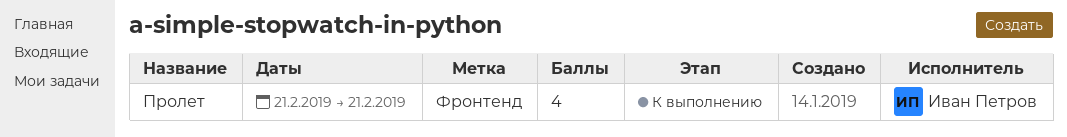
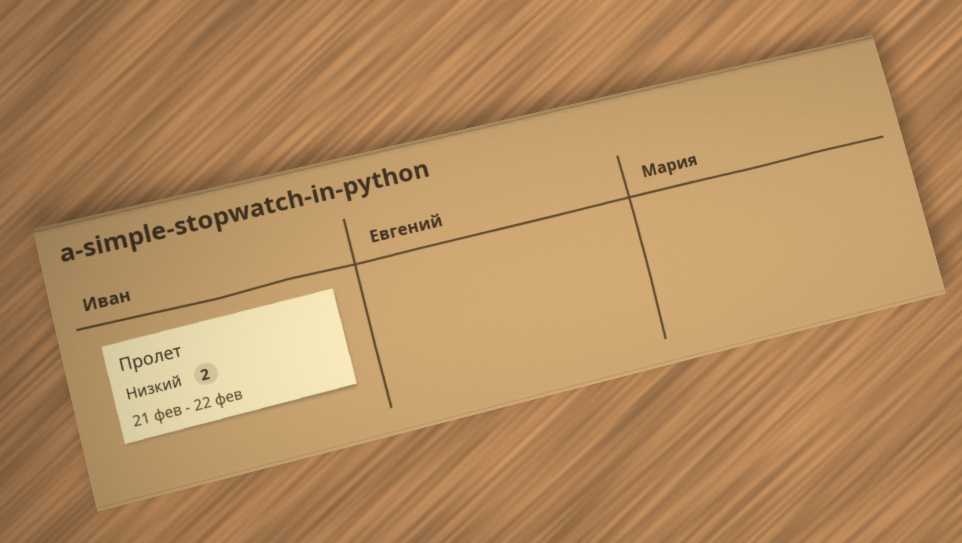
Пролет, estimate: 4 -> 2
Пролет, due: Feb 21 -> Feb 22

